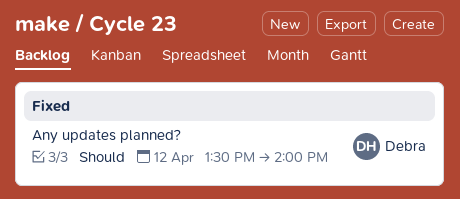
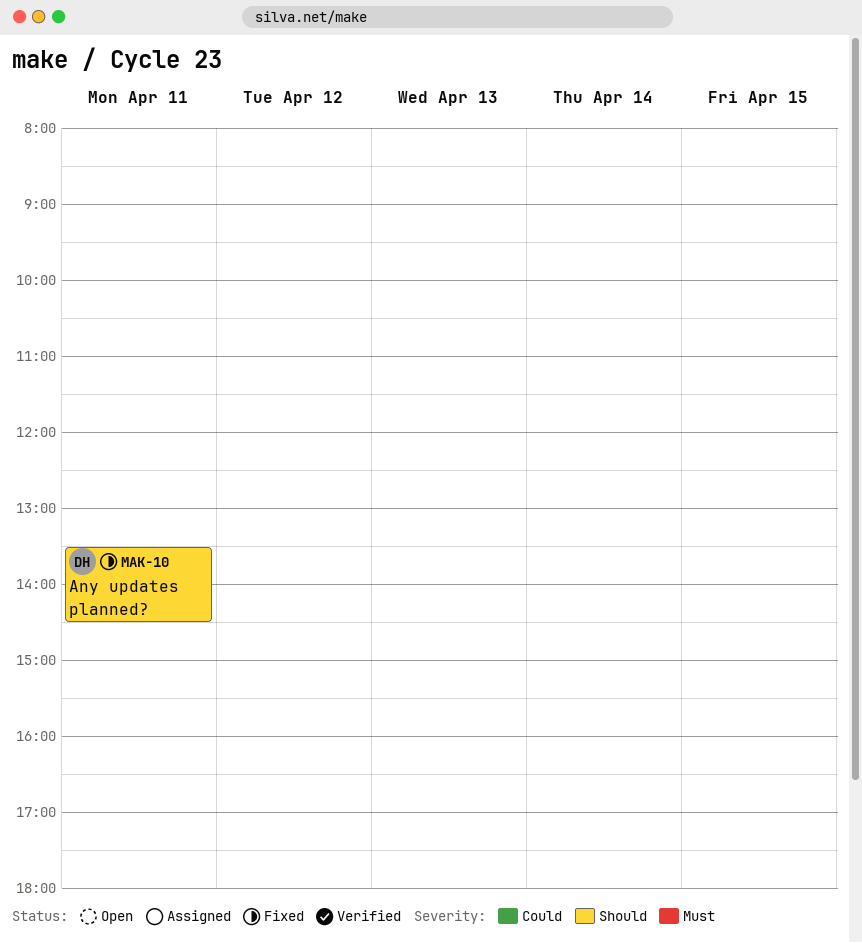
Any updates planned?, day: Apr 12 -> Apr 11
Any updates planned?, ends: 14:00 -> 14:30

